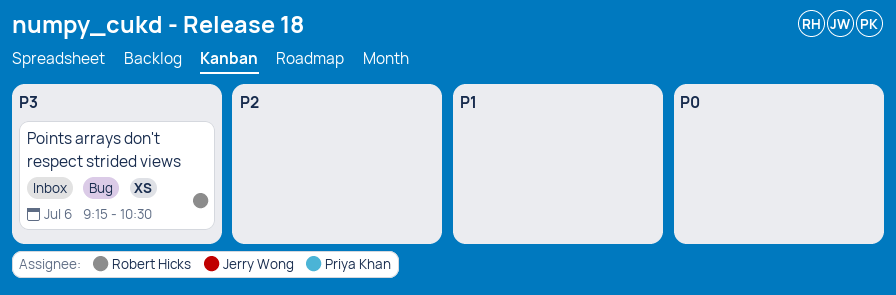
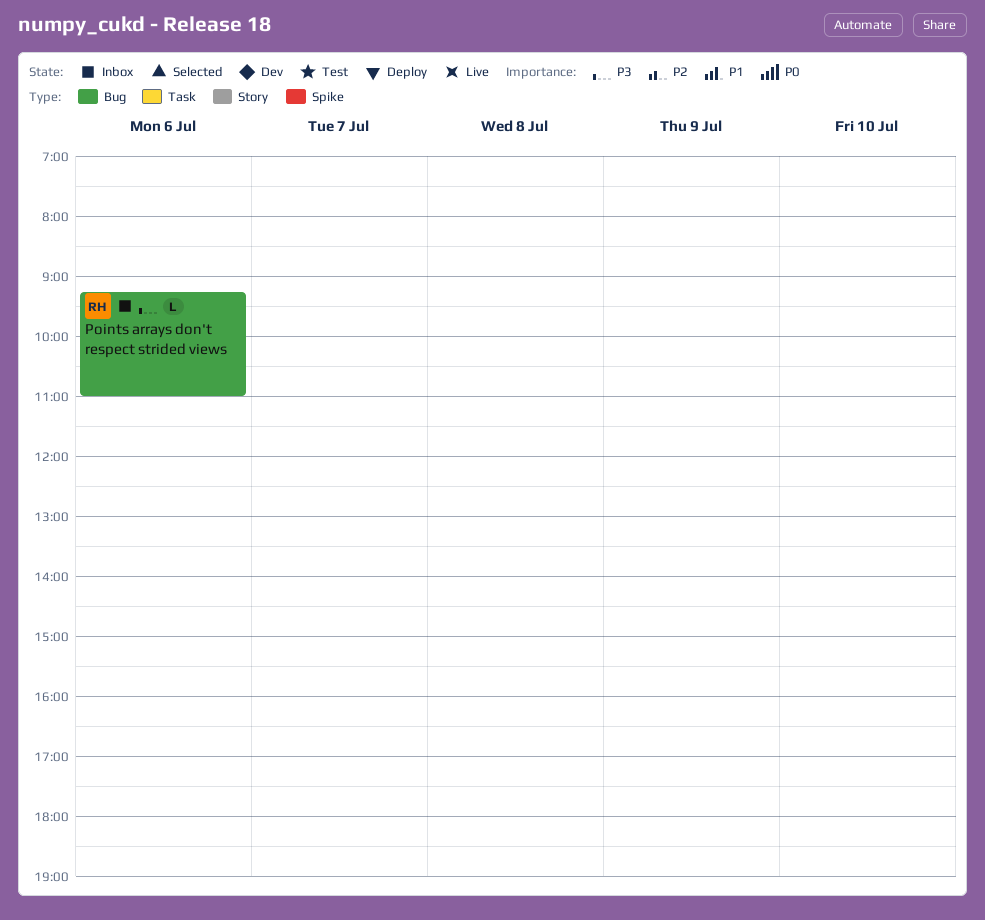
Points arrays don't respect strided views, estimate: XS -> L
Points arrays don't respect strided views, ends: 10:30 -> 11:00

